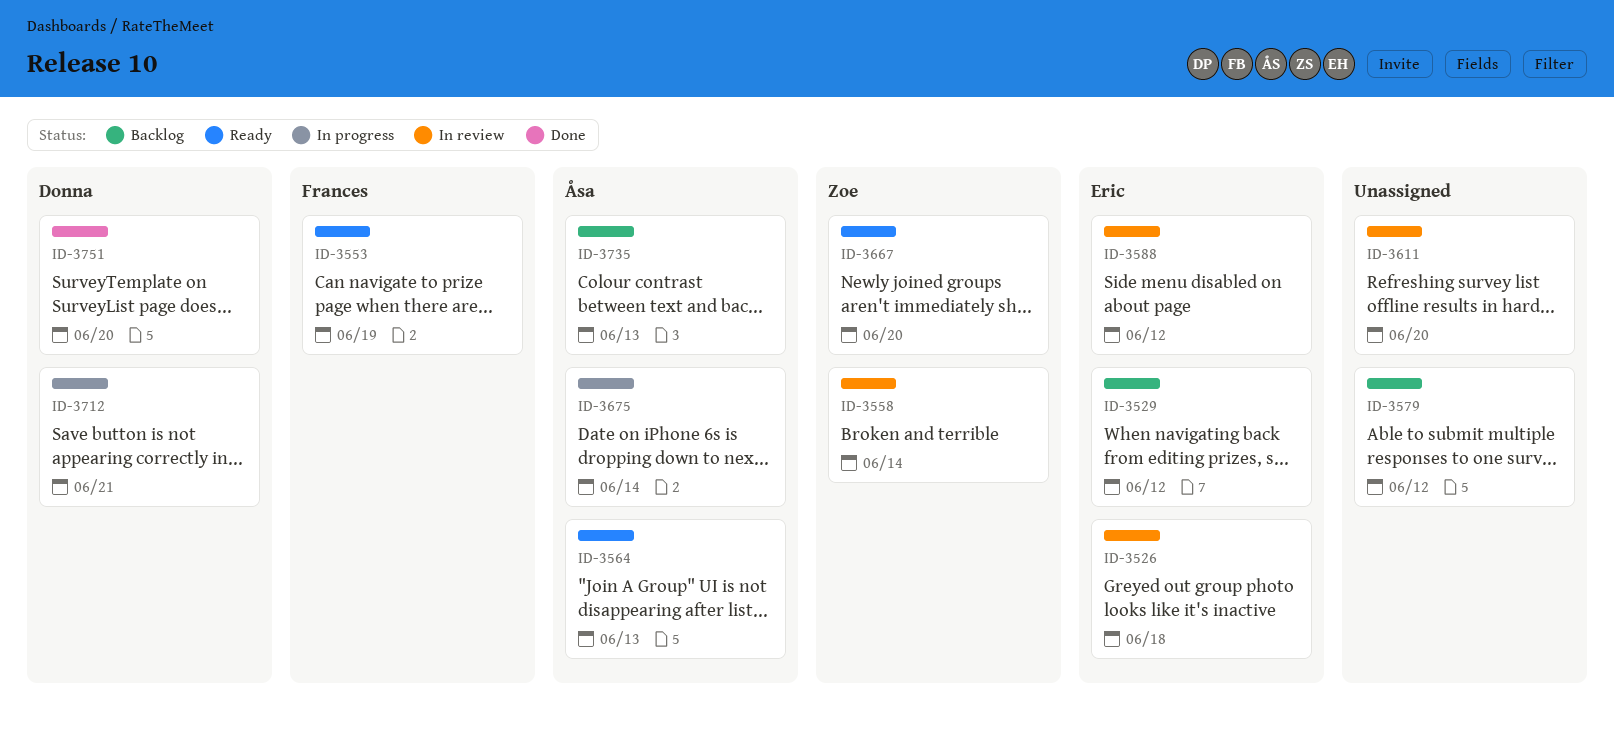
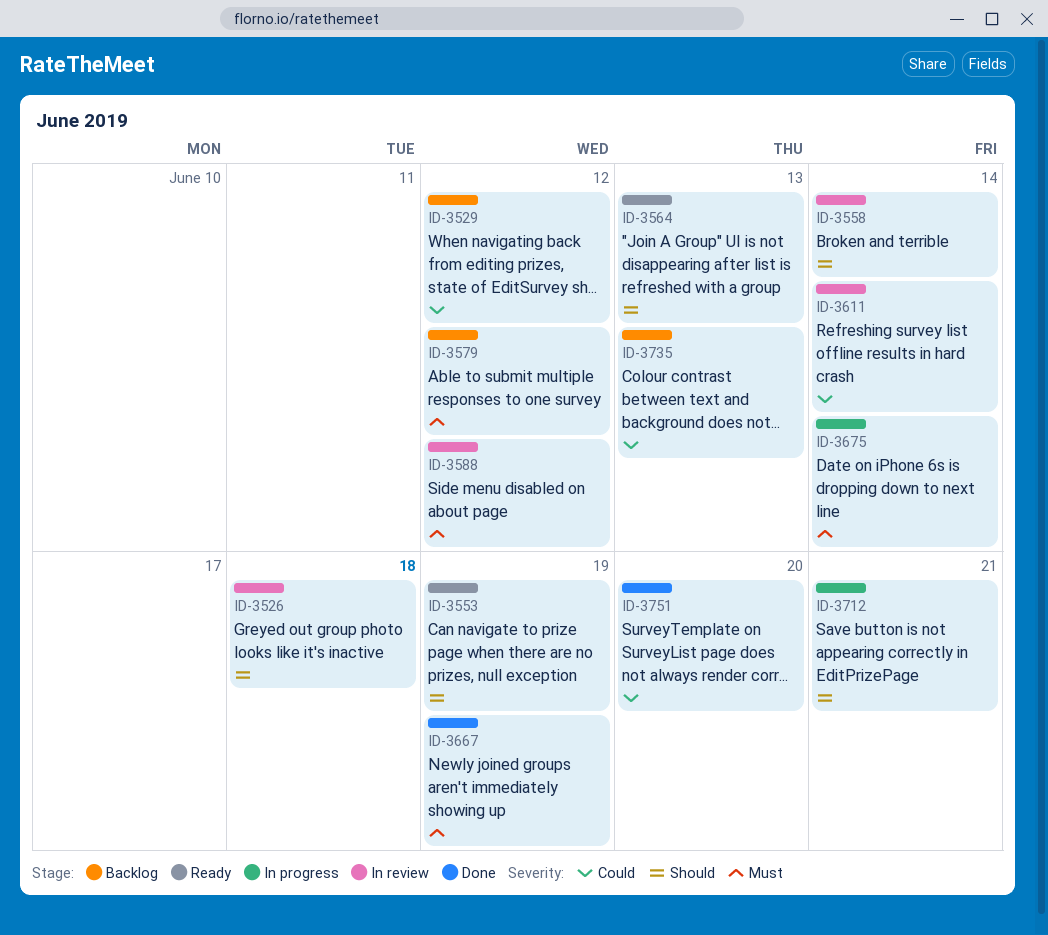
ID-3611, due: Jun 20 -> Jun 14
ID-3667, status: Ready -> Done
ID-3667, due: Jun 20 -> Jun 19

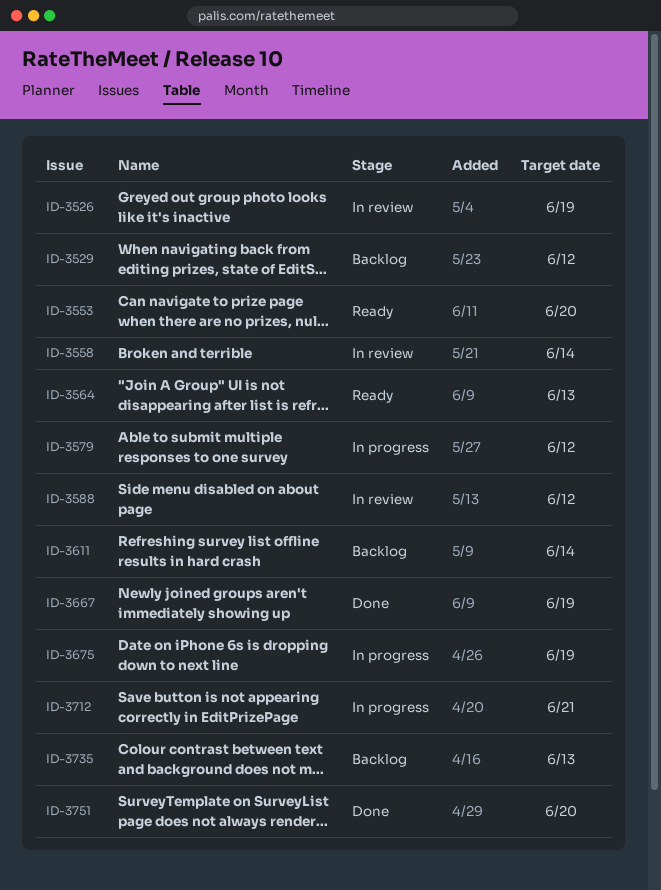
ID-3526, due: Jun 18 -> Jun 19
ID-3553, due: Jun 19 -> Jun 20
ID-3579, status: Backlog -> In progress
ID-3611, status: In review -> Backlog
ID-3675, due: Jun 14 -> Jun 19

